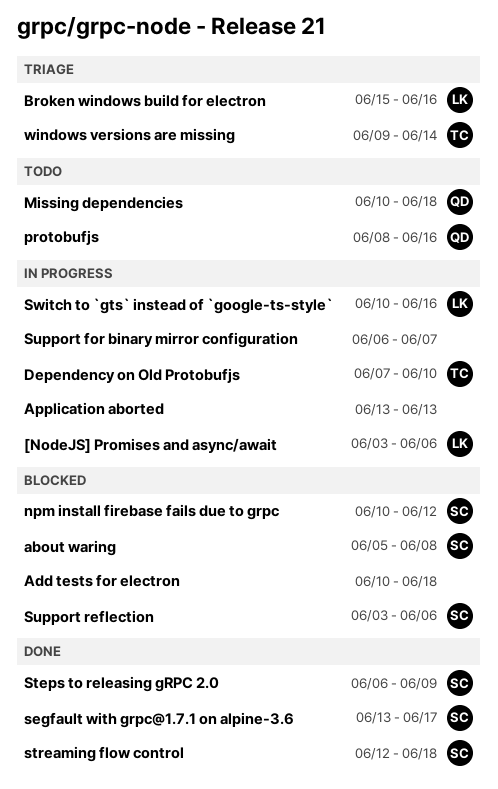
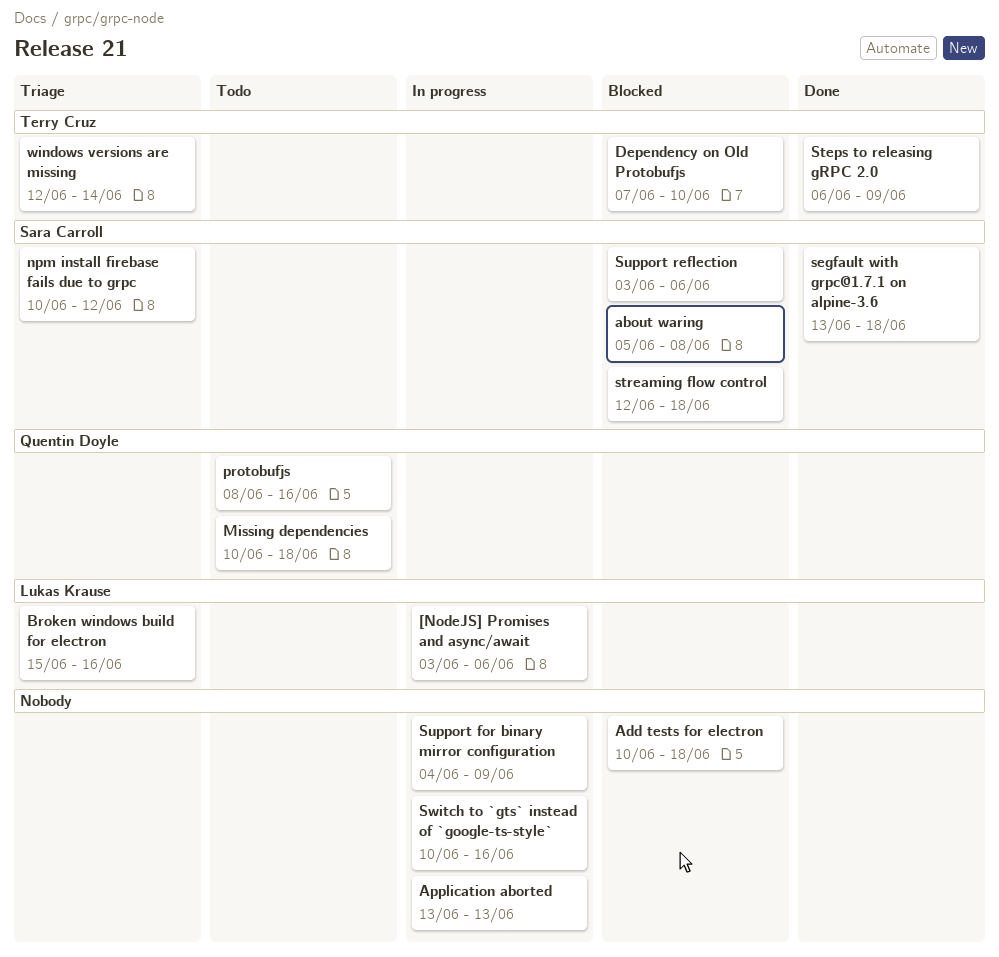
Dependency on Old Protobufjs, status: In progress -> Blocked
npm install firebase fails due to grpc, status: Blocked -> Triage
segfault with grpc@1.7.1 on alpine-3.6, due: Jun 17 -> Jun 18
Steps to releasing gRPC 2.0, owner: Sara Carroll -> Terry Cruz
streaming flow control, status: Done -> Blocked
Support for binary mirror configuration, start: Jun 6 -> Jun 4
Support for binary mirror configuration, due: Jun 7 -> Jun 9
Switch to `gts` instead of `google-ts-style`, owner: Lukas Krause -> none
windows versions are missing, start: Jun 9 -> Jun 12

